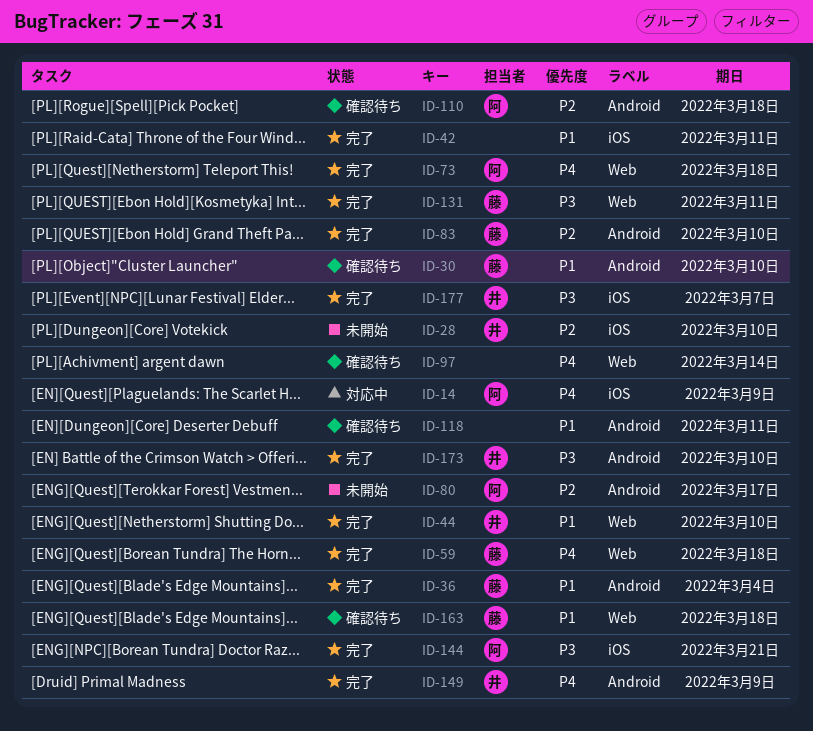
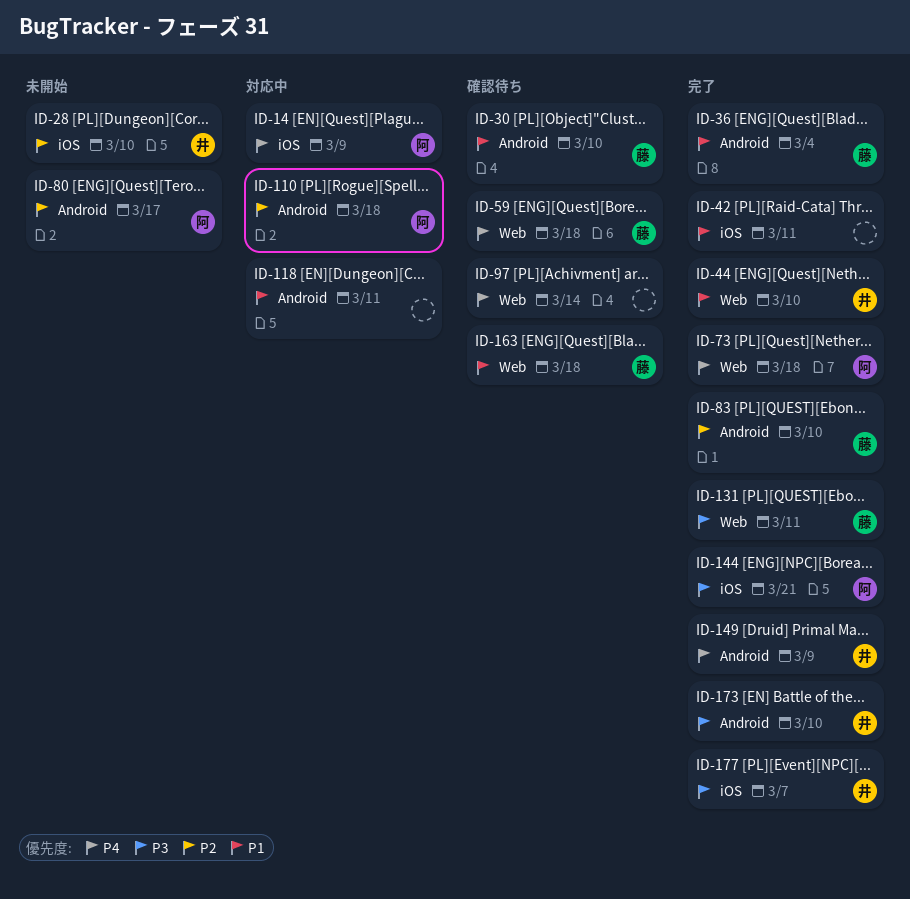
ID-59, status: 完了 -> 確認待ち
ID-110, status: 確認待ち -> 対応中
ID-118, status: 確認待ち -> 対応中

